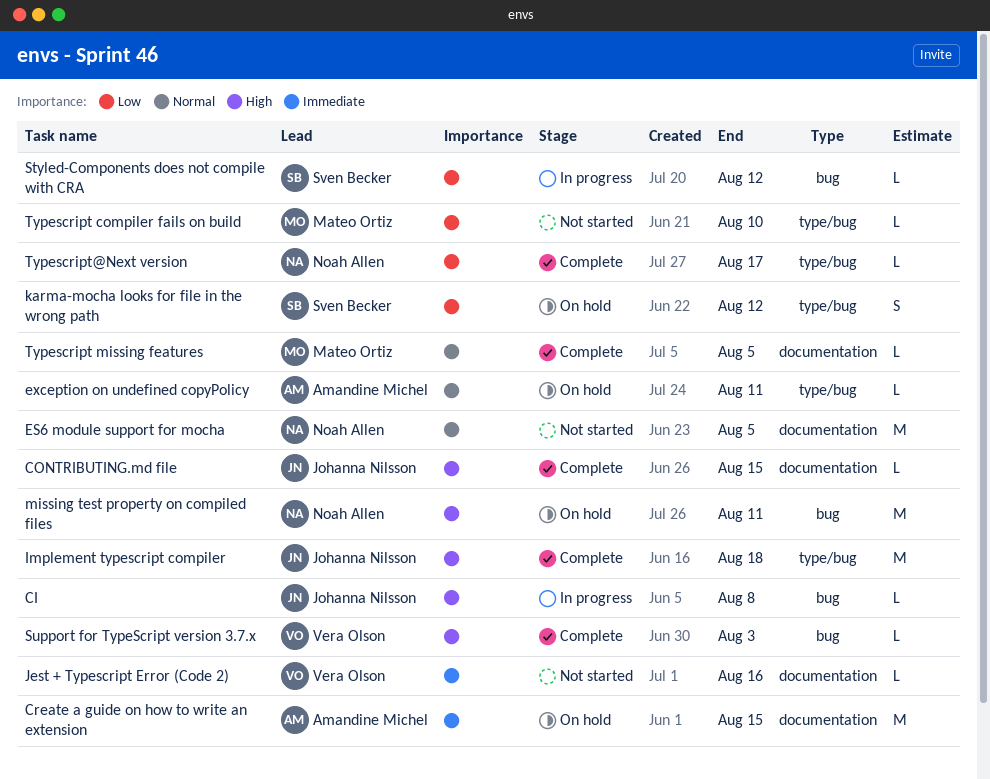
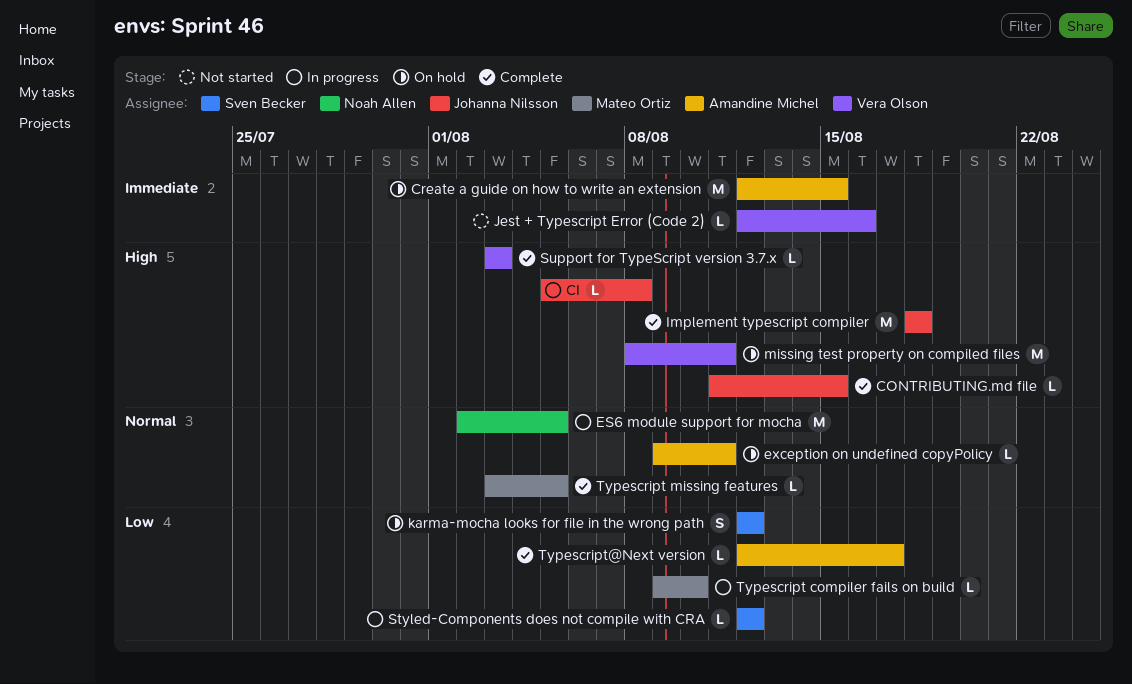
ES6 module support for mocha, status: Not started -> In progress
missing test property on compiled files, owner: Noah Allen -> Vera Olson
Typescript compiler fails on build, status: Not started -> In progress
Typescript@Next version, owner: Noah Allen -> Amandine Michel

